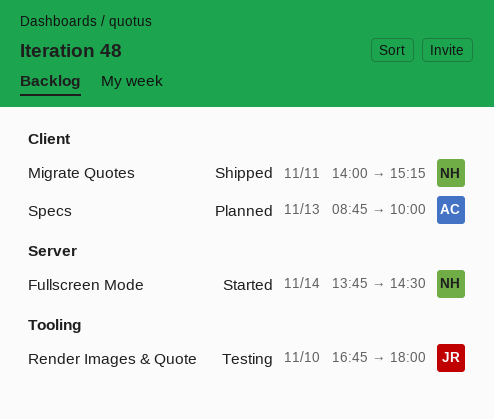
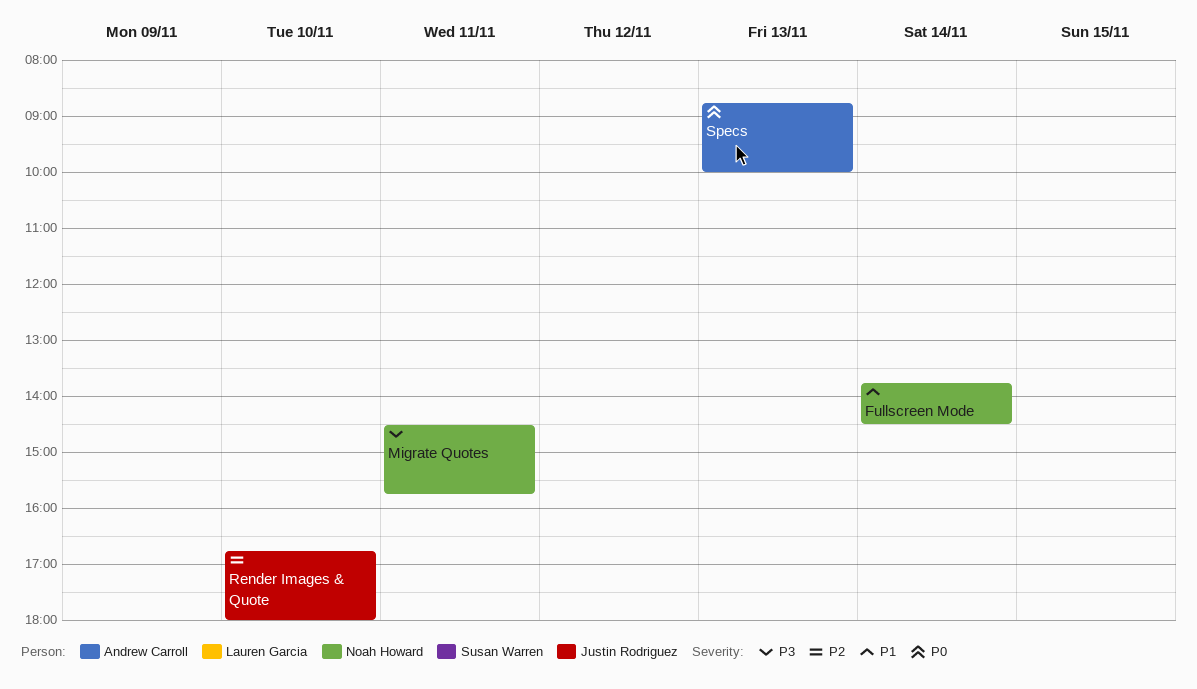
Migrate Quotes, begins: 14:00 -> 14:30
Migrate Quotes, ends: 15:15 -> 15:45

